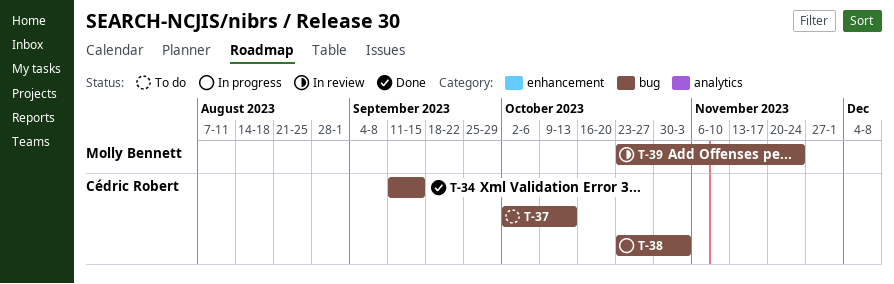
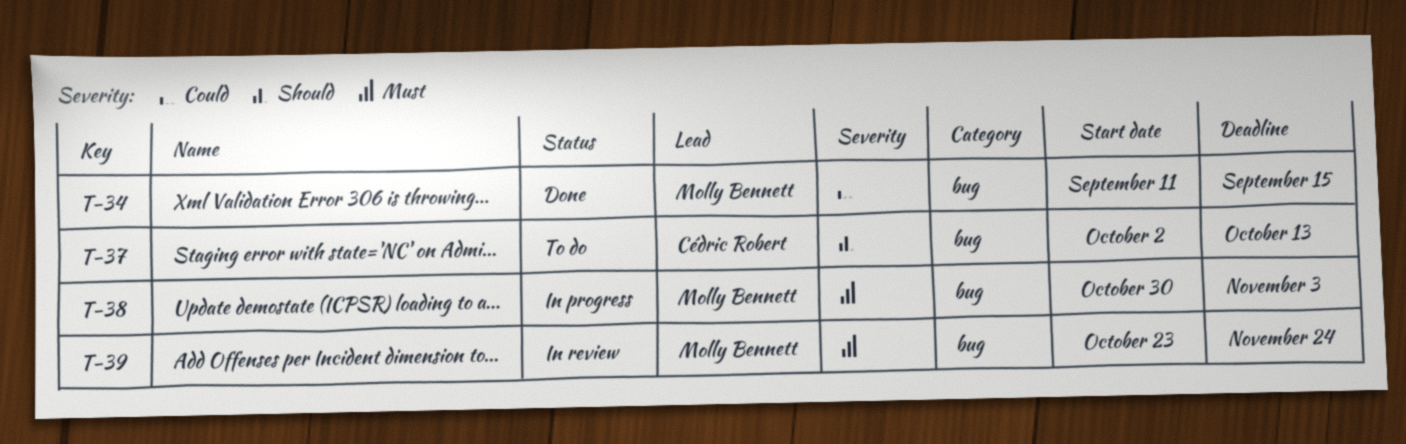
T-34, owner: Cédric Robert -> Molly Bennett
T-38, owner: Cédric Robert -> Molly Bennett
T-38, start: Oct 23 -> Oct 30

